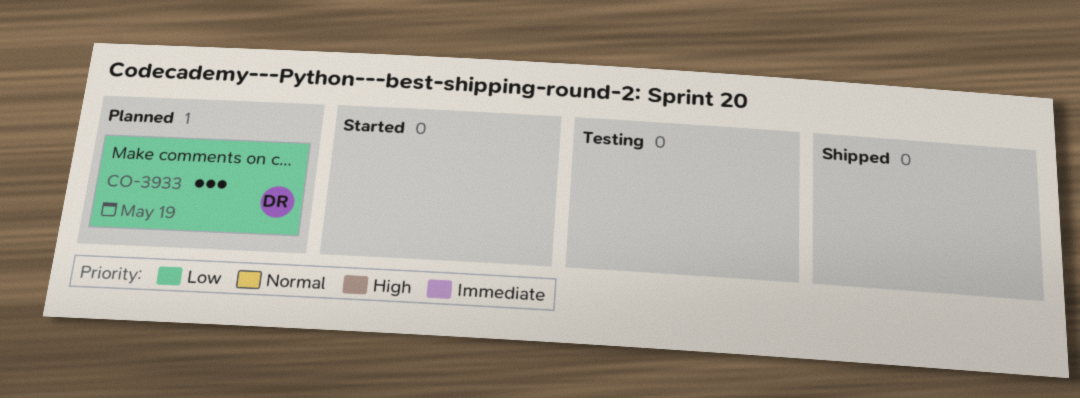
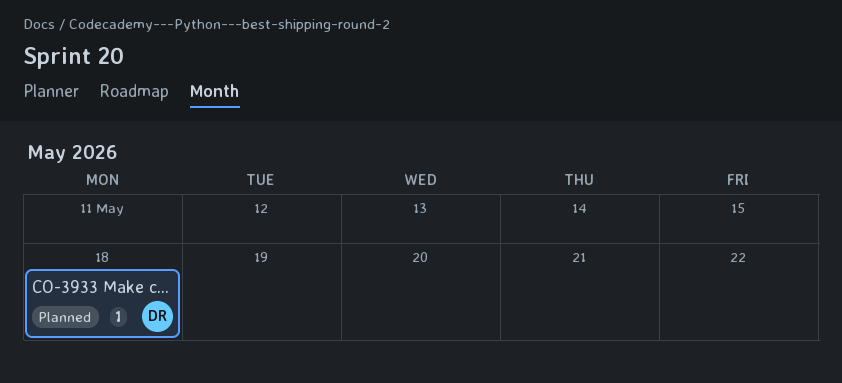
CO-3933, estimate: 3 -> 1
CO-3933, due: May 19 -> May 18

